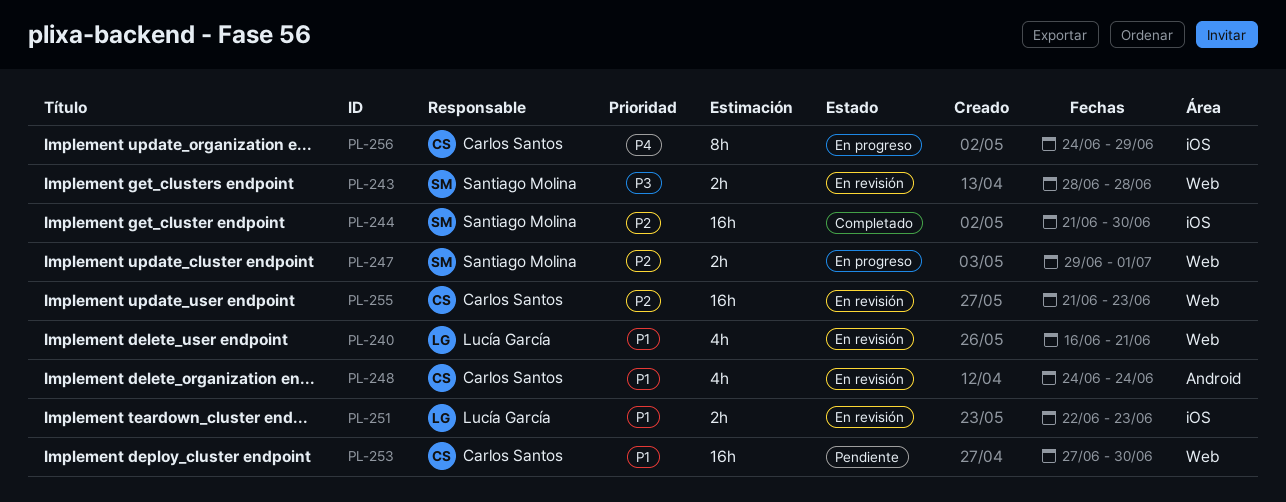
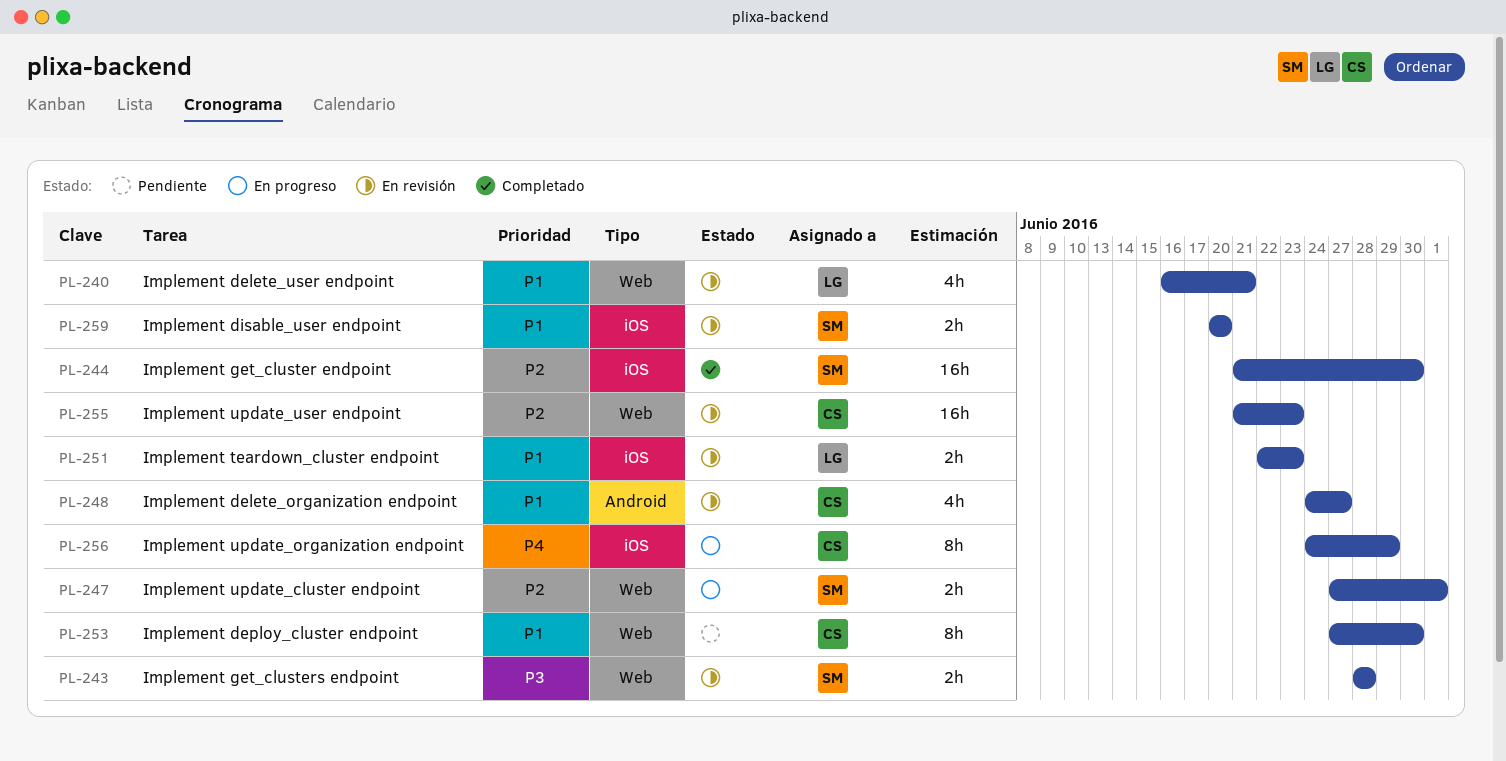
PL-247, start: Jun 29 -> Jun 27
PL-248, due: Jun 24 -> Jun 27
PL-253, estimate: 16h -> 8h
PL-259: none -> present

